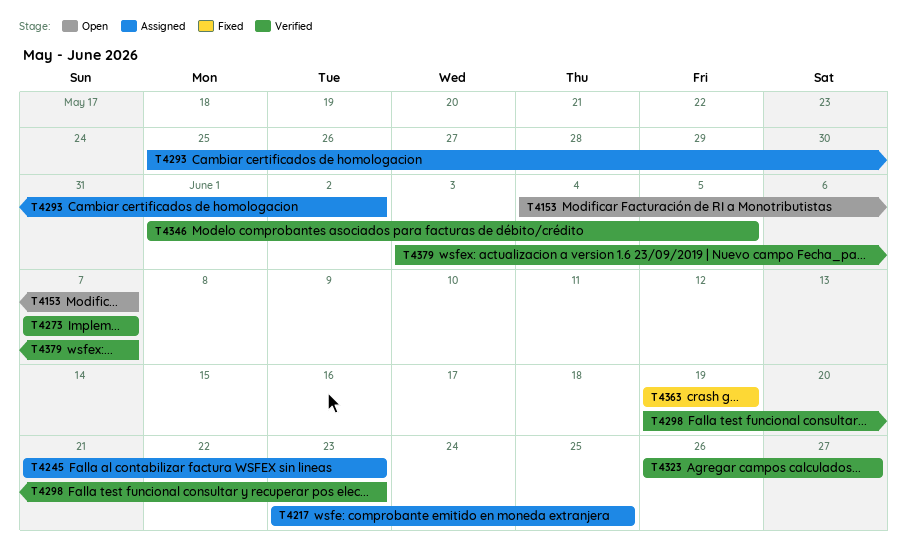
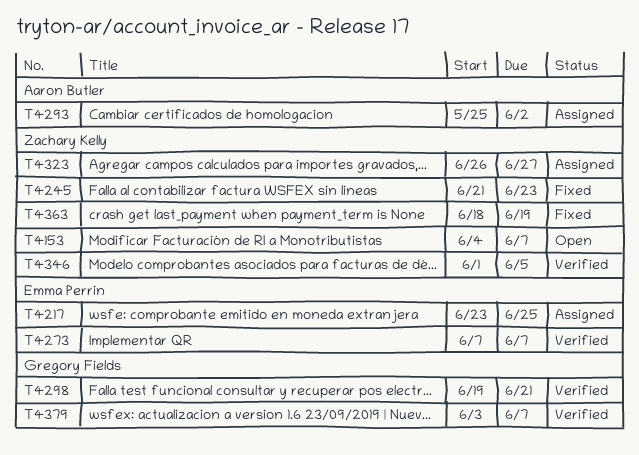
T4245, status: Assigned -> Fixed
T4298, due: Jun 23 -> Jun 21
T4323, status: Verified -> Assigned
T4363, start: Jun 19 -> Jun 18

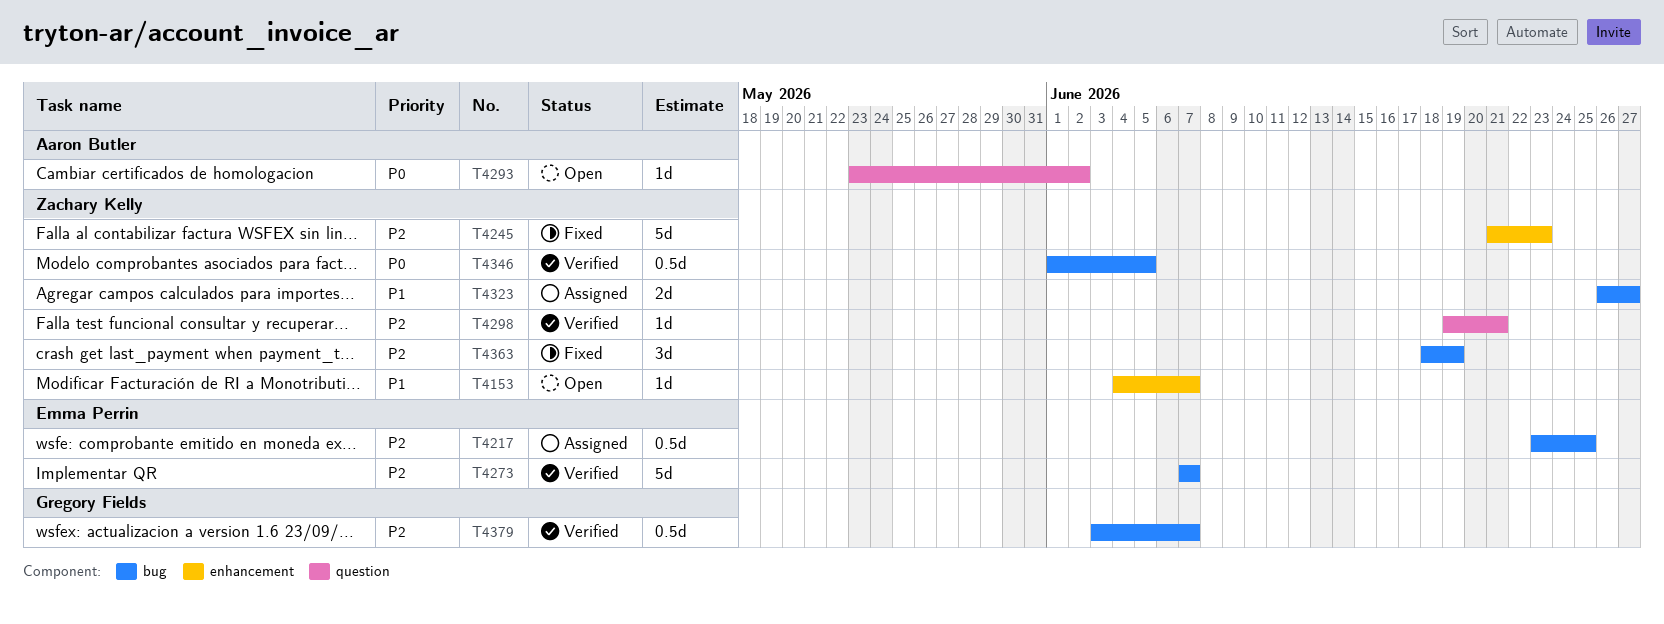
T4293, status: Assigned -> Open
T4293, start: May 25 -> May 23
T4298, owner: Gregory Fields -> Zachary Kelly

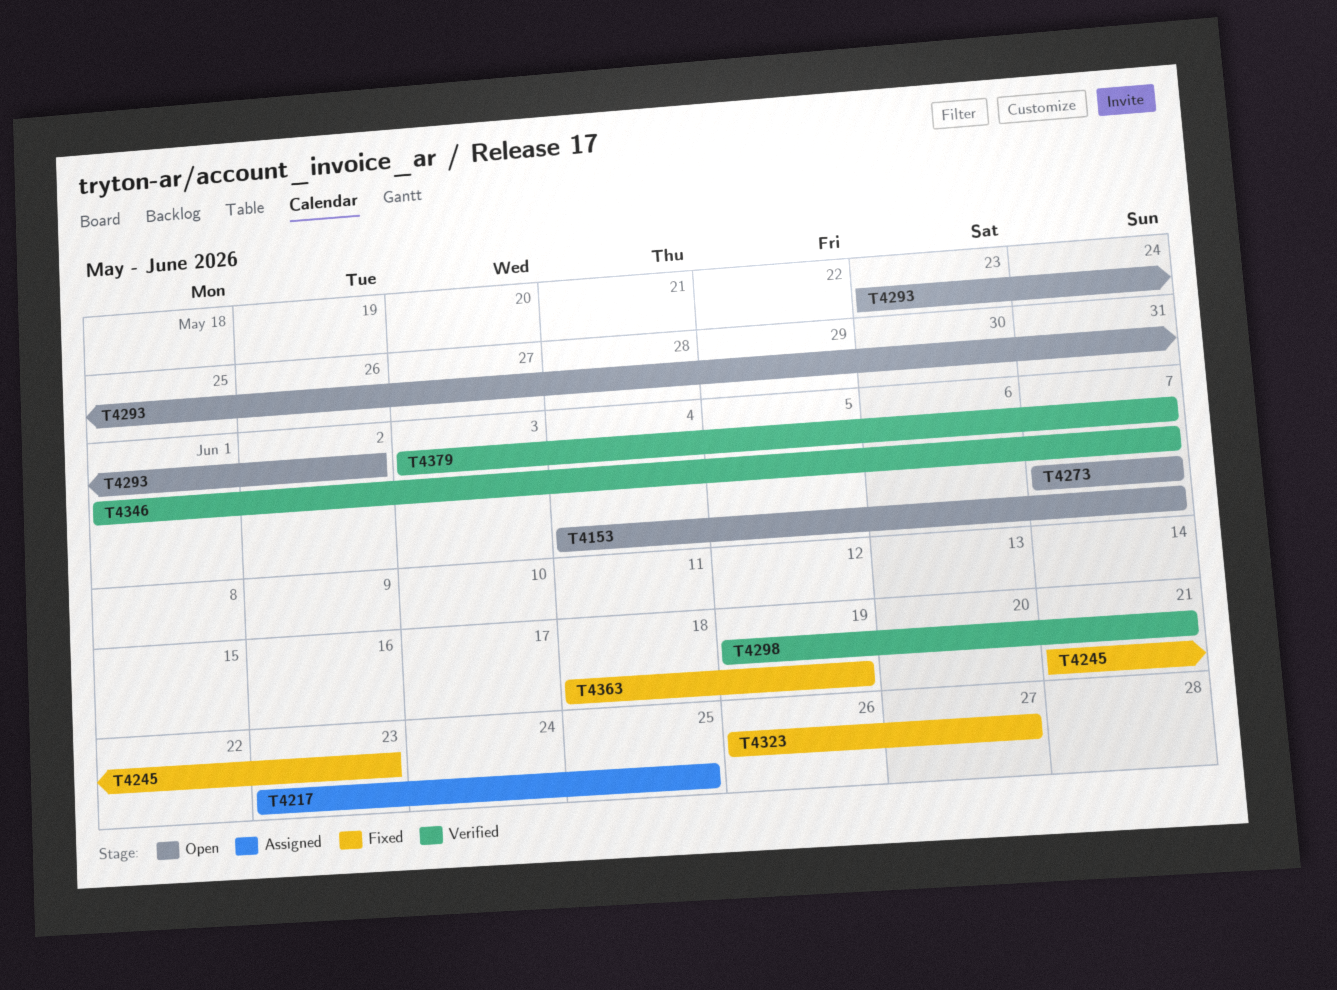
T4273, status: Verified -> Open
T4323, status: Assigned -> Fixed
T4346, due: Jun 5 -> Jun 7

